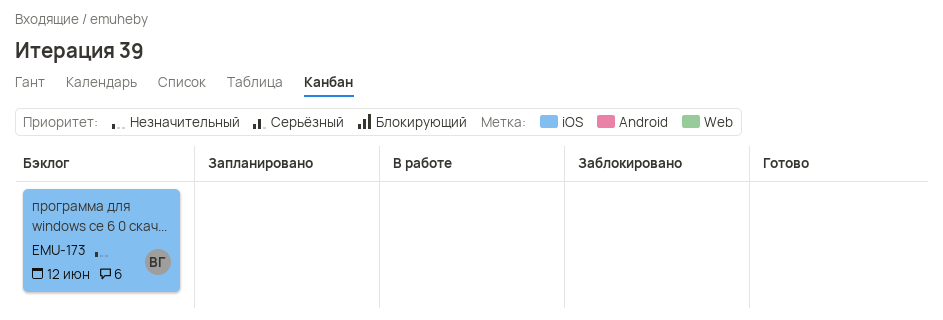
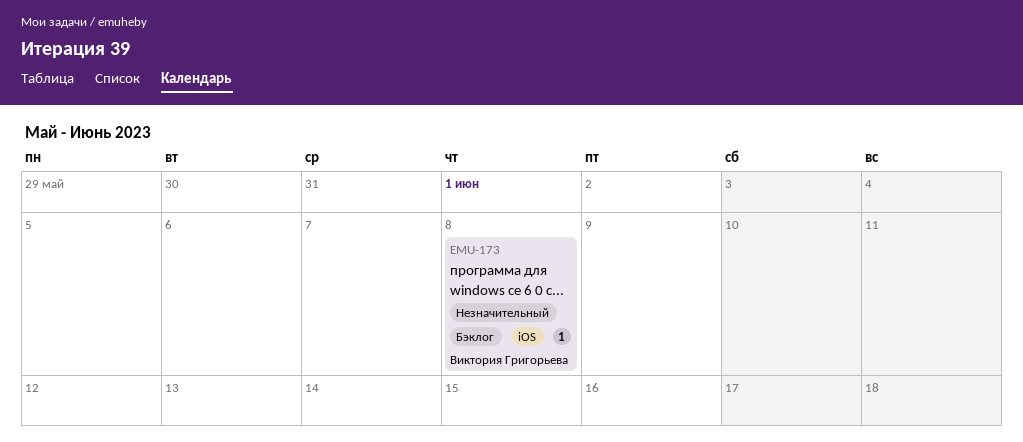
EMU-173, due: Jun 12 -> Jun 8

